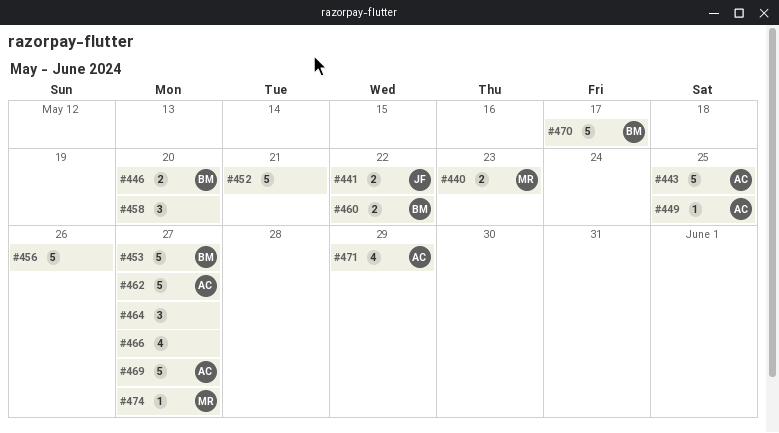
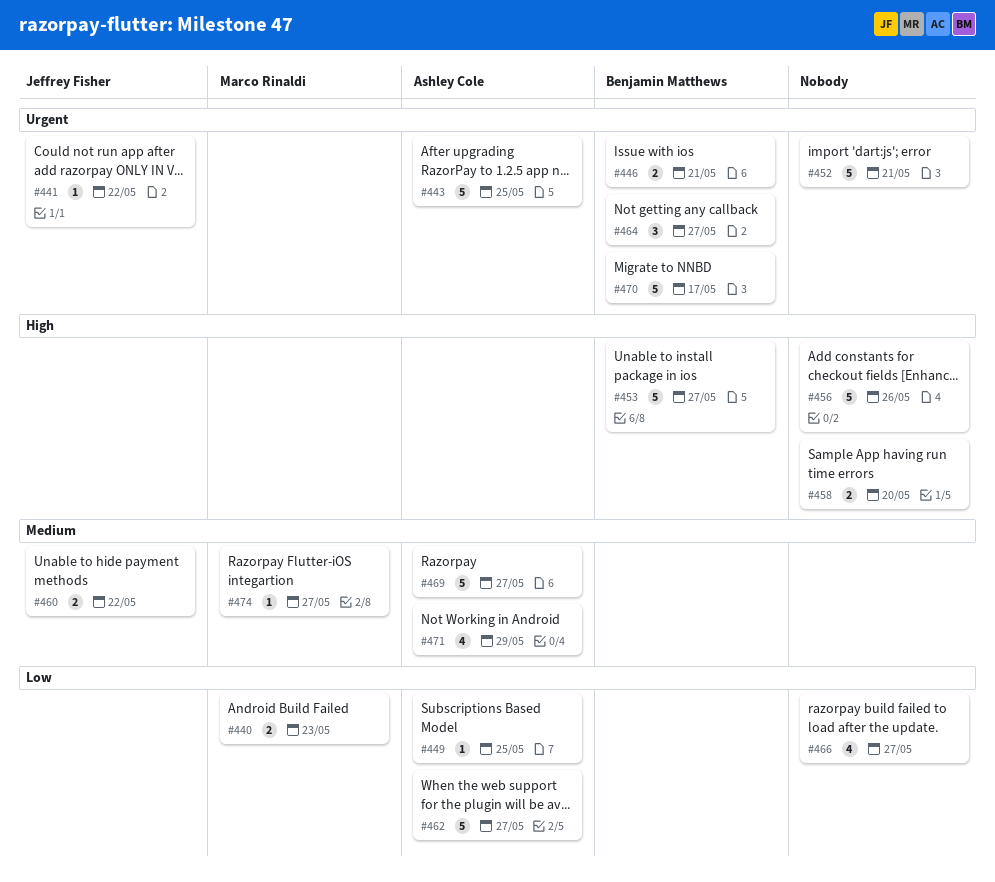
#441, estimate: 2 -> 1
#446, due: May 20 -> May 21
#458, estimate: 3 -> 2
#460, owner: Benjamin Matthews -> Jeffrey Fisher
#464, owner: none -> Benjamin Matthews

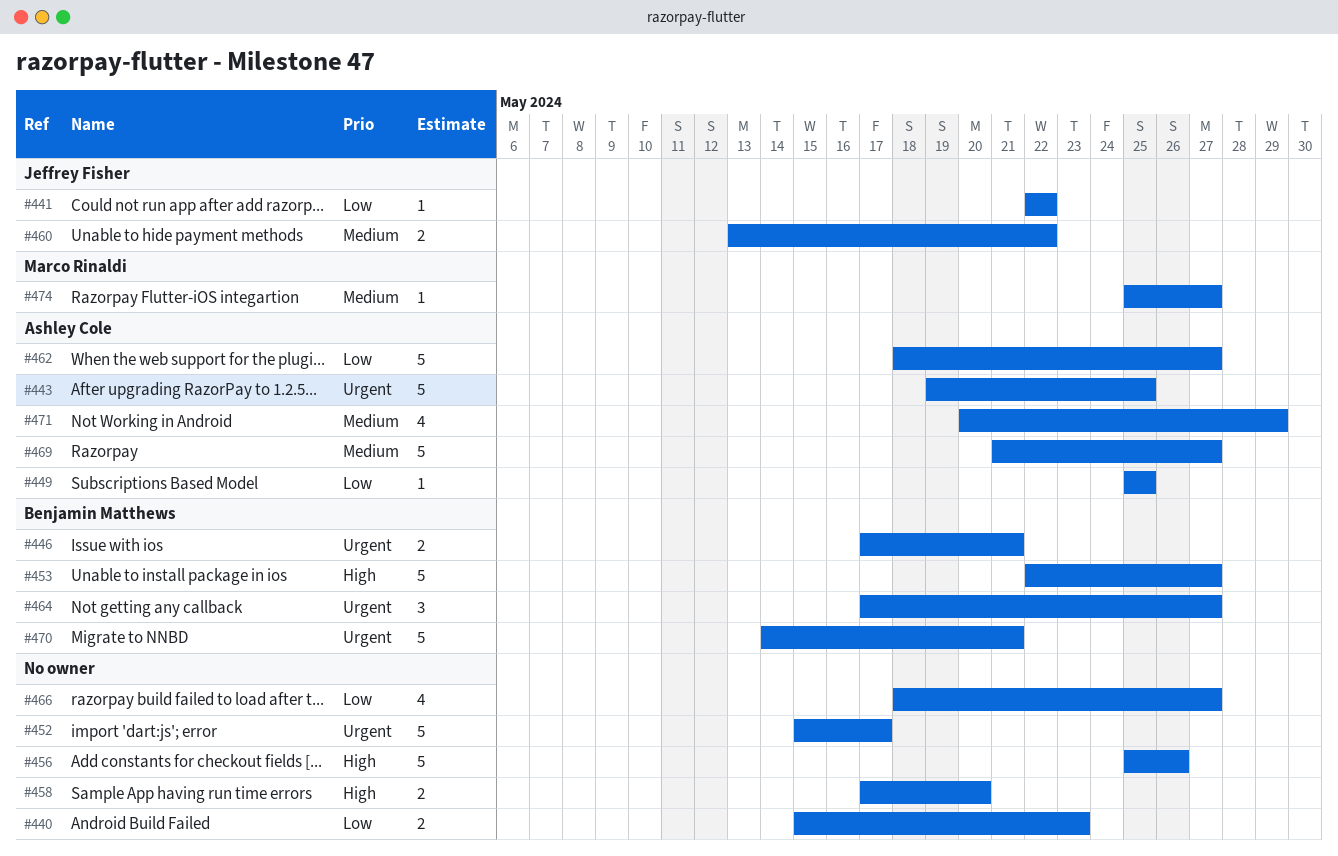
#440, owner: Marco Rinaldi -> none
#441, priority: Urgent -> Low
#452, due: May 21 -> May 17
#470, due: May 17 -> May 21

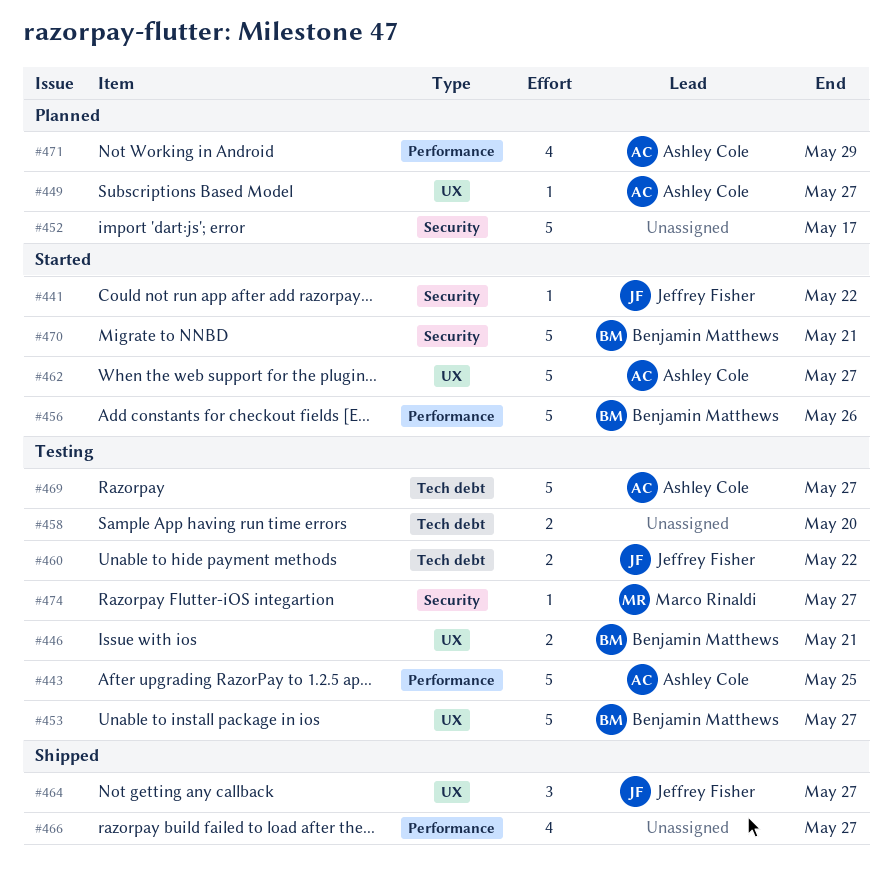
#440: present -> none
#449, due: May 25 -> May 27
#456, owner: none -> Benjamin Matthews
#464, owner: Benjamin Matthews -> Jeffrey Fisher

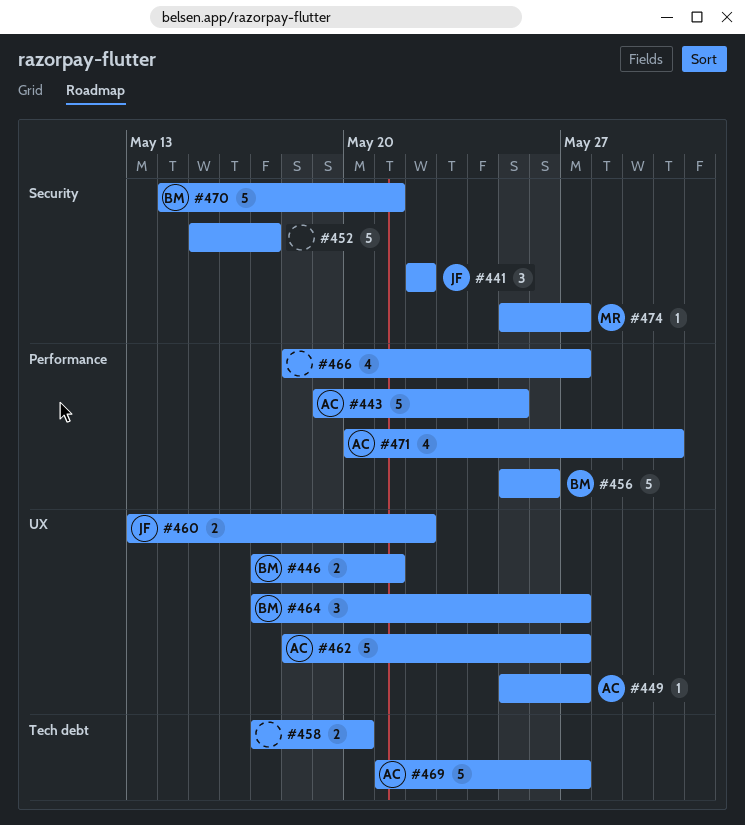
#441, estimate: 1 -> 3
#453: present -> none
#460, label: Tech debt -> UX
#464, owner: Jeffrey Fisher -> Benjamin Matthews
#471, due: May 29 -> May 30

